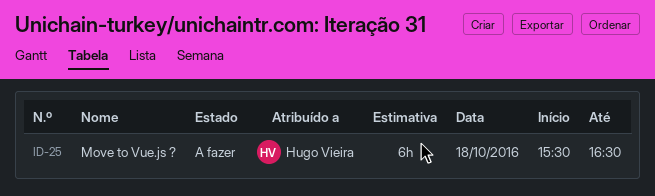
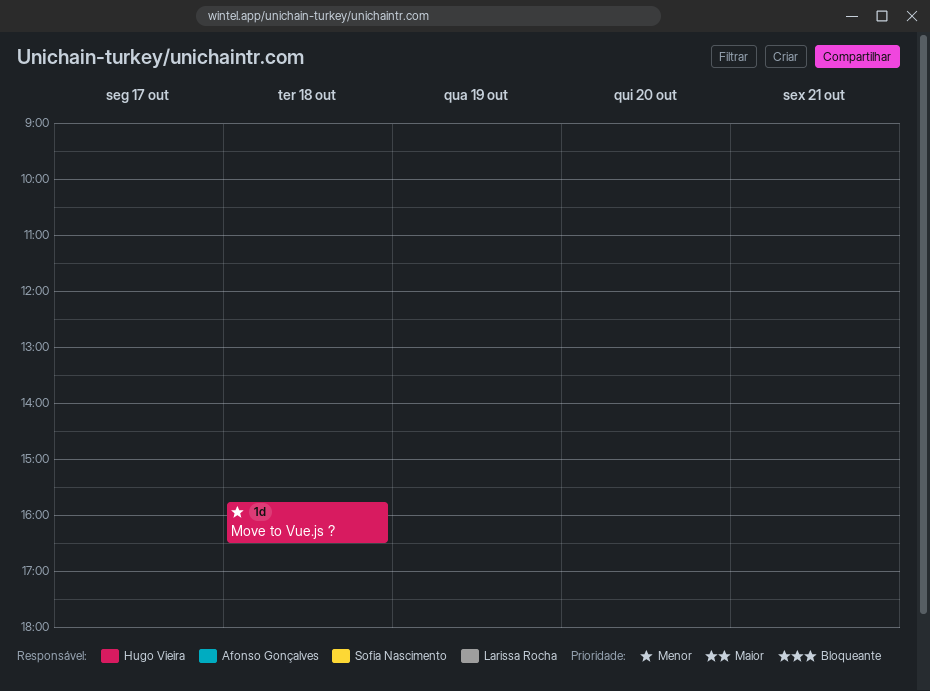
Move to Vue.js ?, estimate: 6h -> 1d
Move to Vue.js ?, begins: 15:30 -> 15:45

